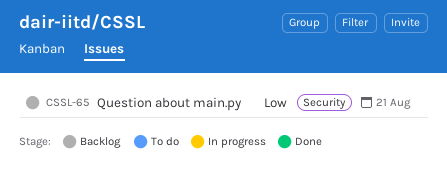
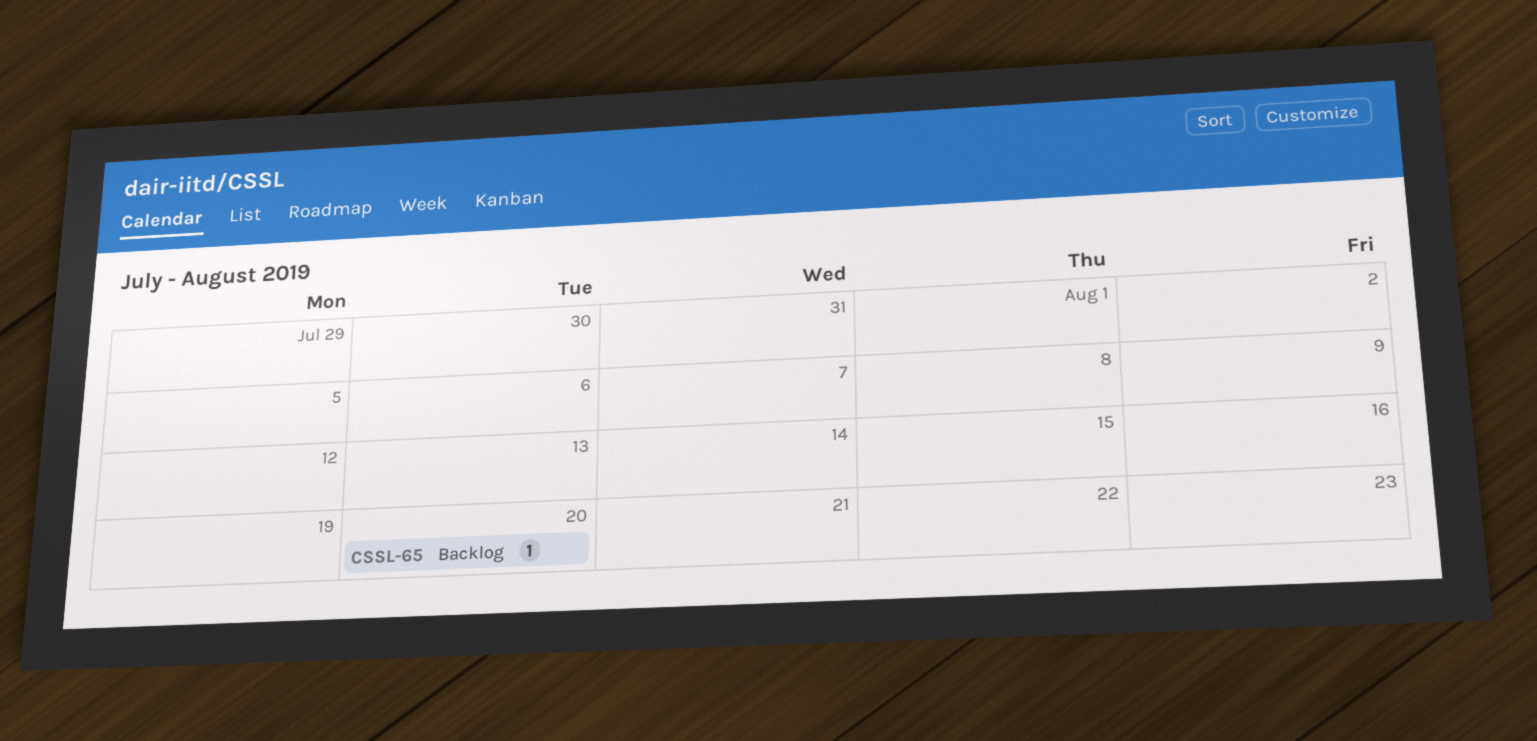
CSSL-65, due: Aug 21 -> Aug 20

